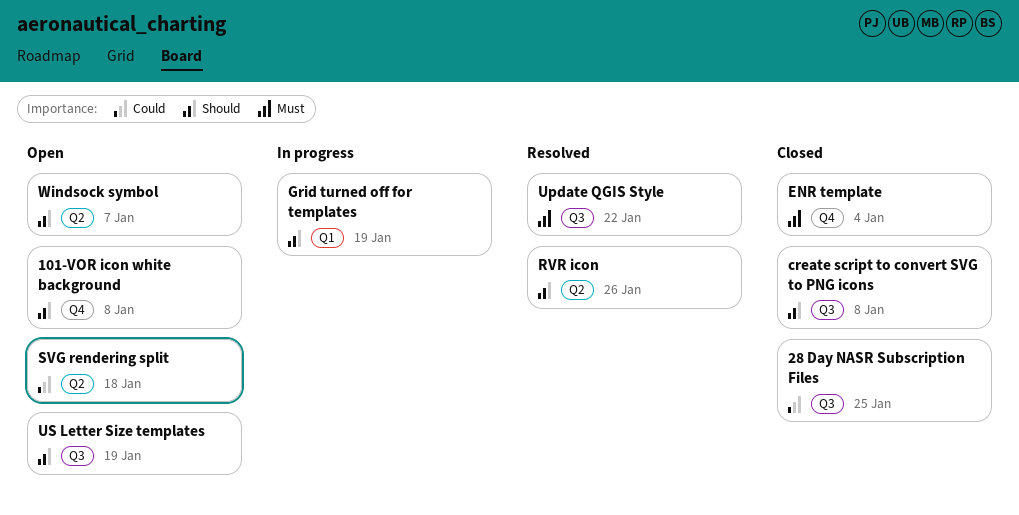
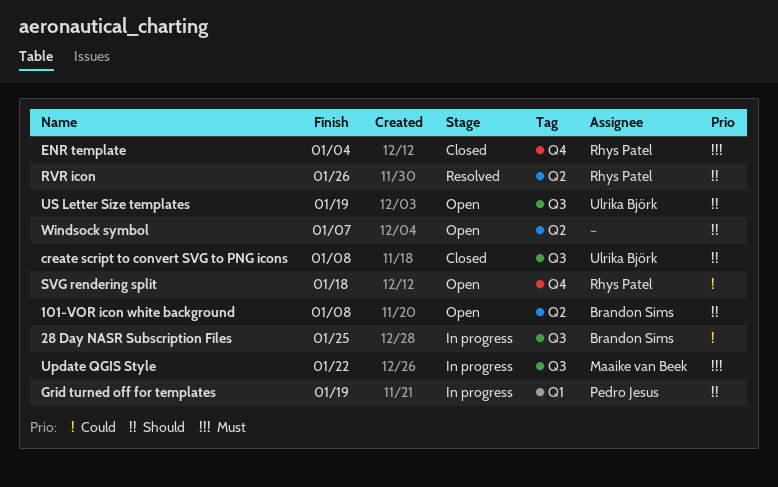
101-VOR icon white background, label: Q4 -> Q2
28 Day NASR Subscription Files, status: Closed -> In progress
SVG rendering split, label: Q2 -> Q4
Update QGIS Style, status: Resolved -> In progress

